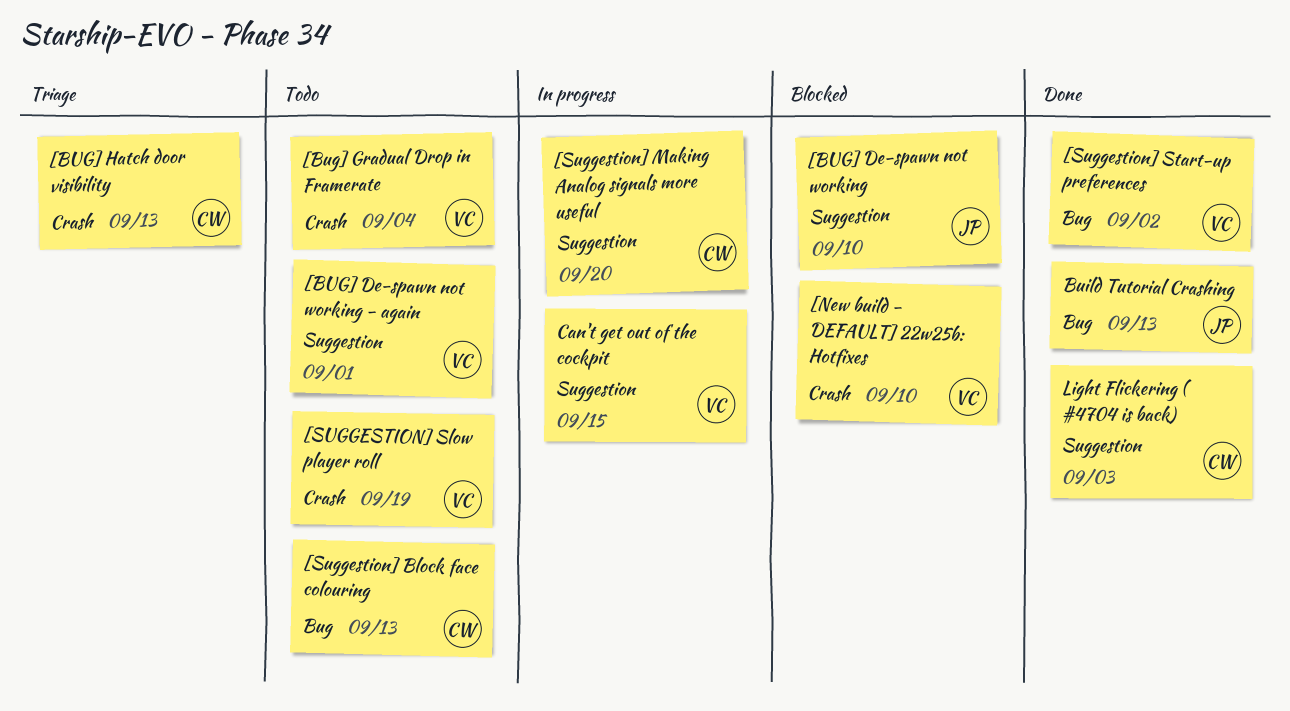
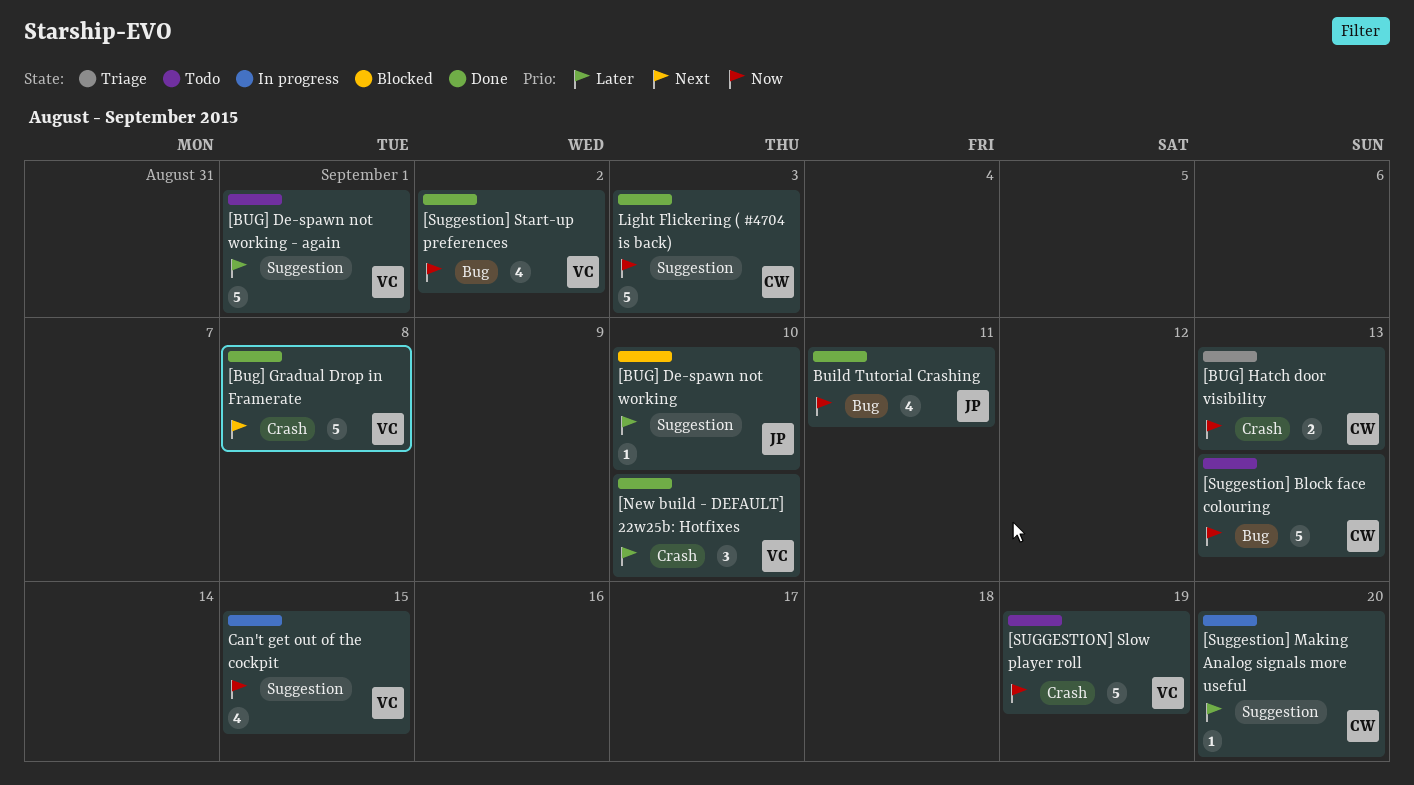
[Bug] Gradual Drop in Framerate, status: Todo -> Done
[Bug] Gradual Drop in Framerate, due: Sep 4 -> Sep 8
[New build - DEFAULT] 22w25b: Hotfixes, status: Blocked -> Done
Build Tutorial Crashing, due: Sep 13 -> Sep 11

